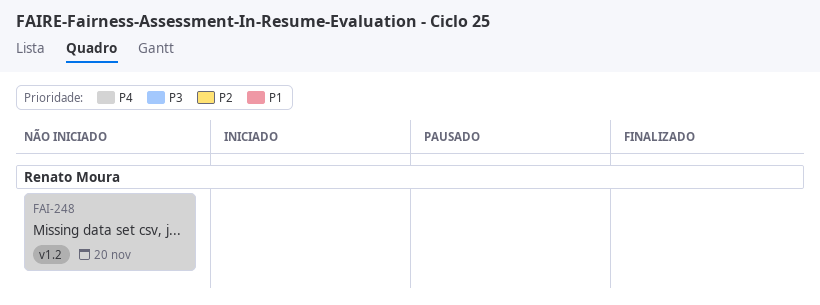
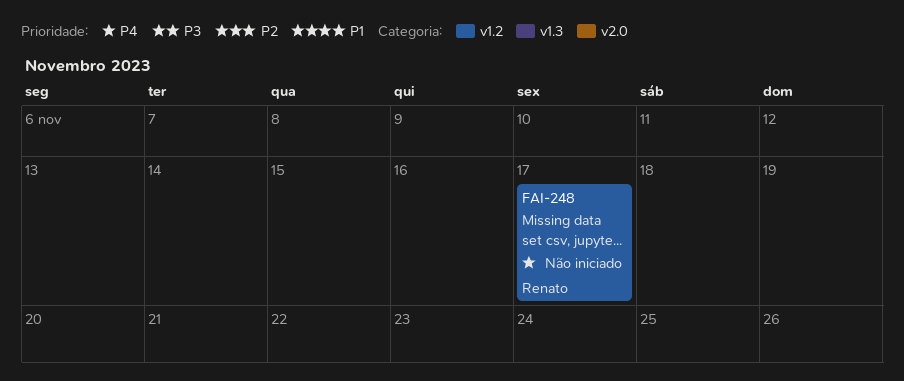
FAI-248, due: Nov 20 -> Nov 17

